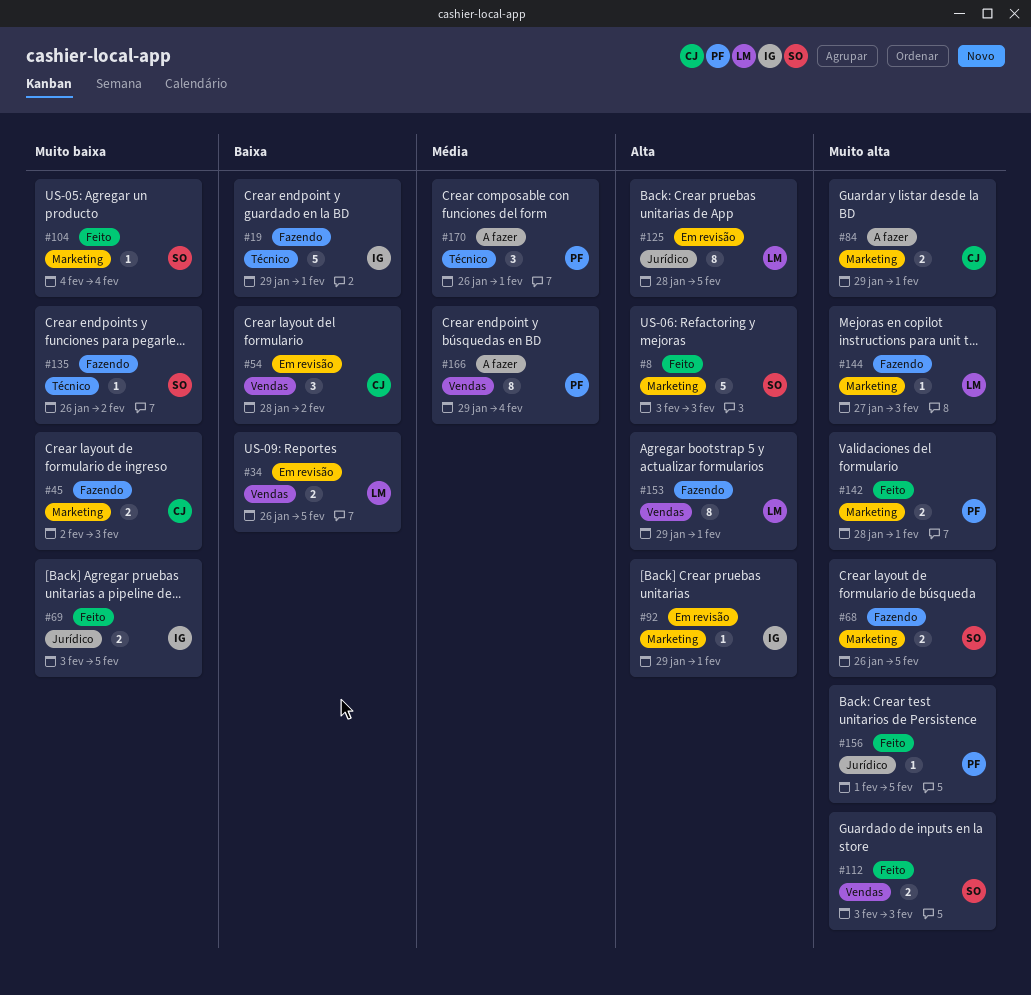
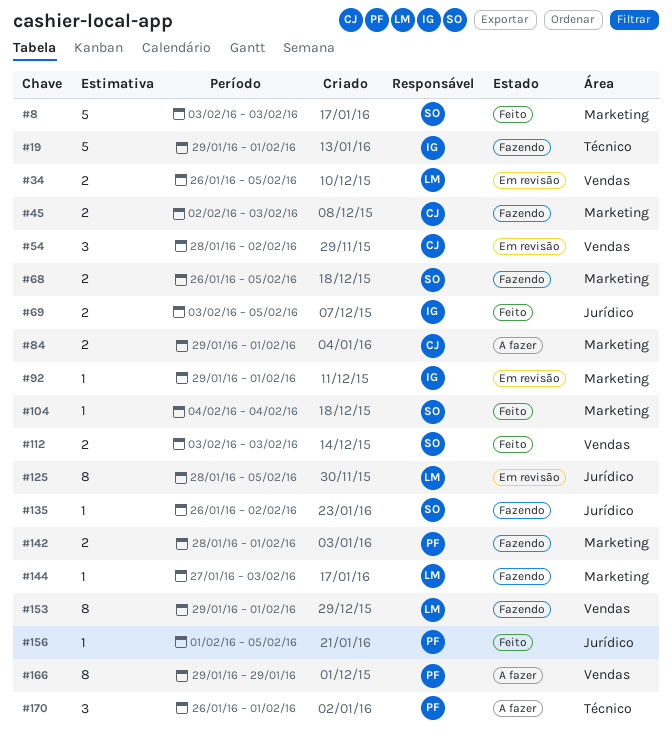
#135, label: Técnico -> Jurídico
#142, status: Feito -> Fazendo
#166, due: Feb 4 -> Jan 29

